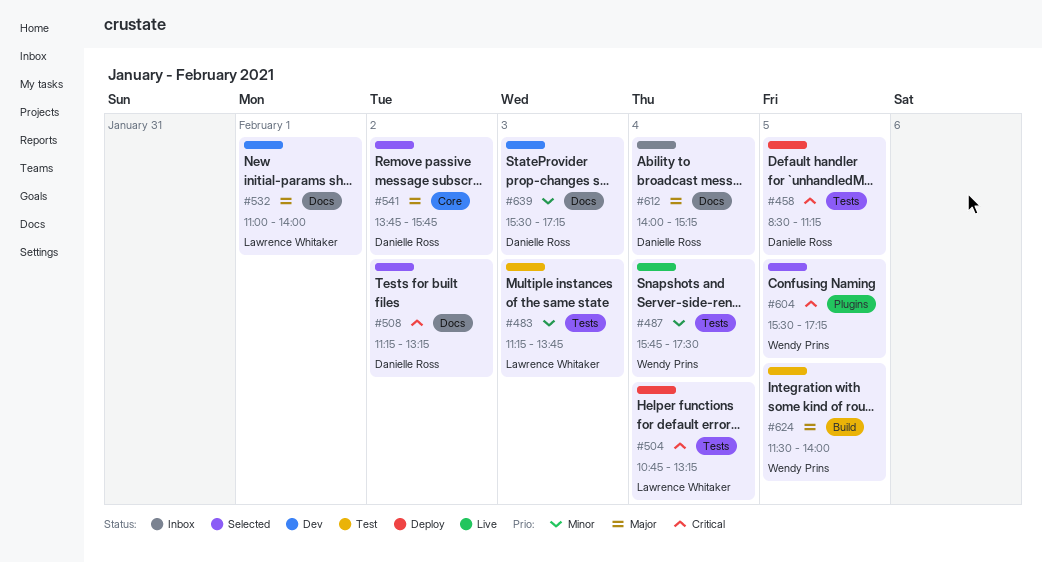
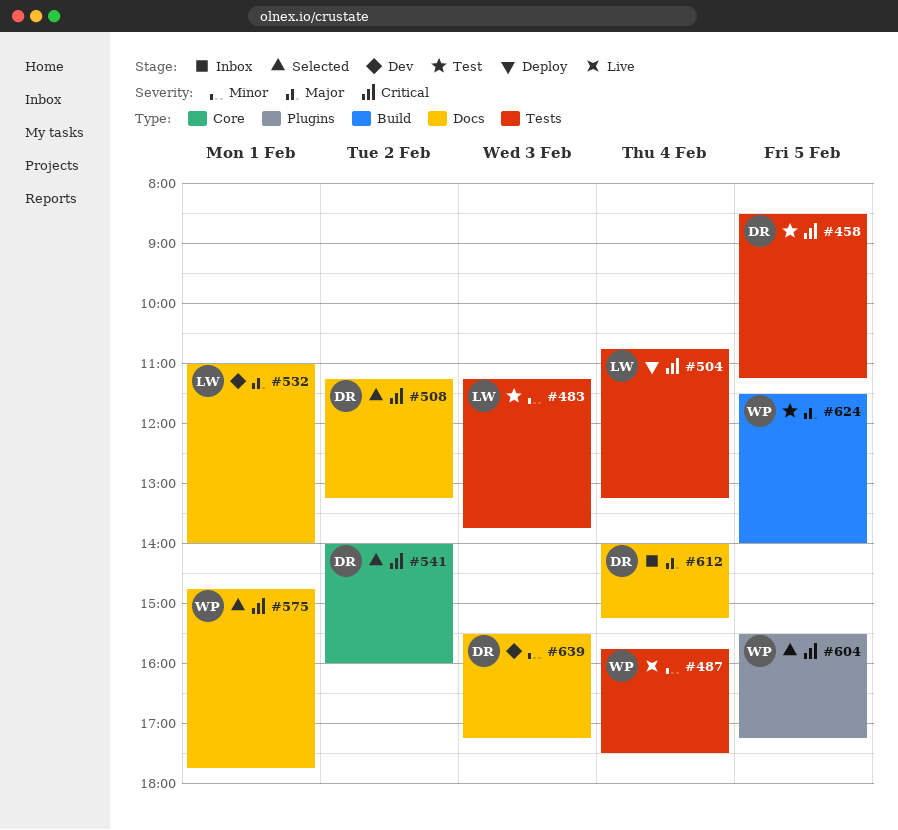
#458, status: Deploy -> Test
#541, priority: Major -> Critical
#541, begins: 13:45 -> 14:00
#541, ends: 15:45 -> 16:00
#575: none -> present

